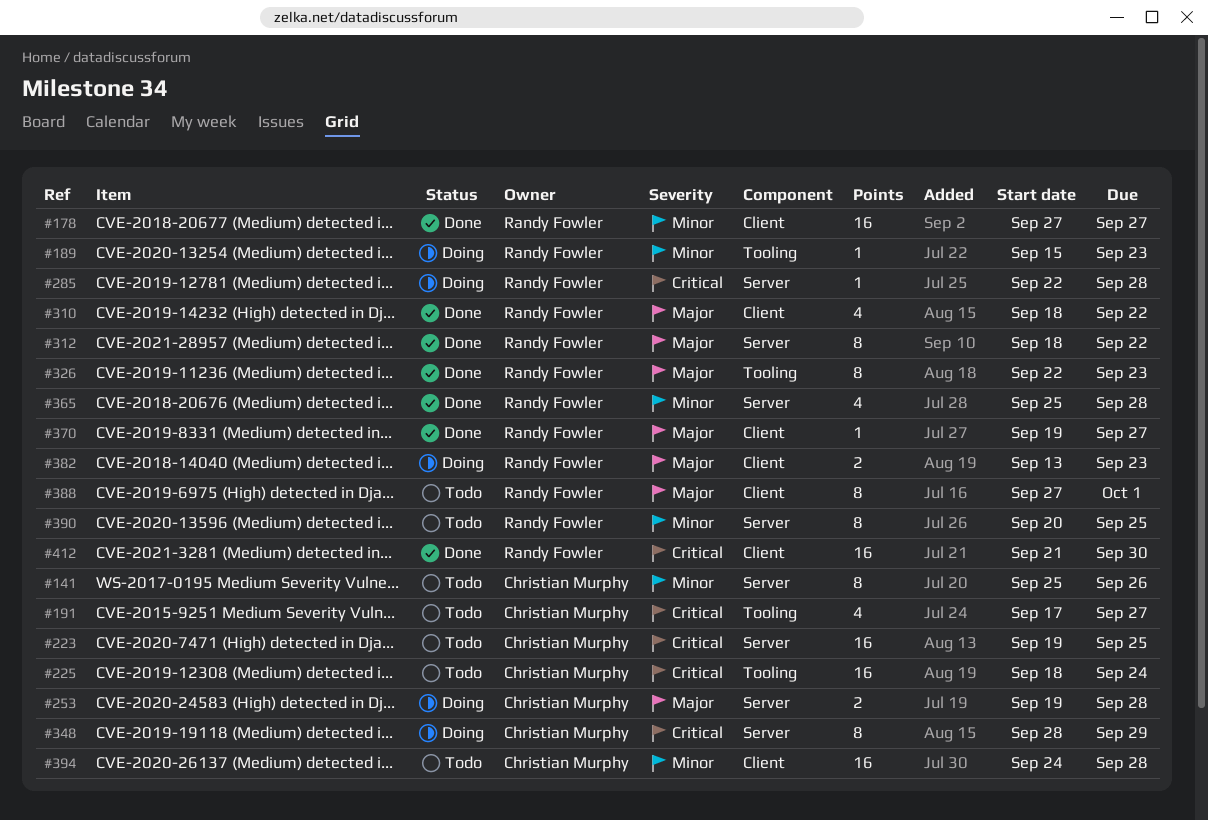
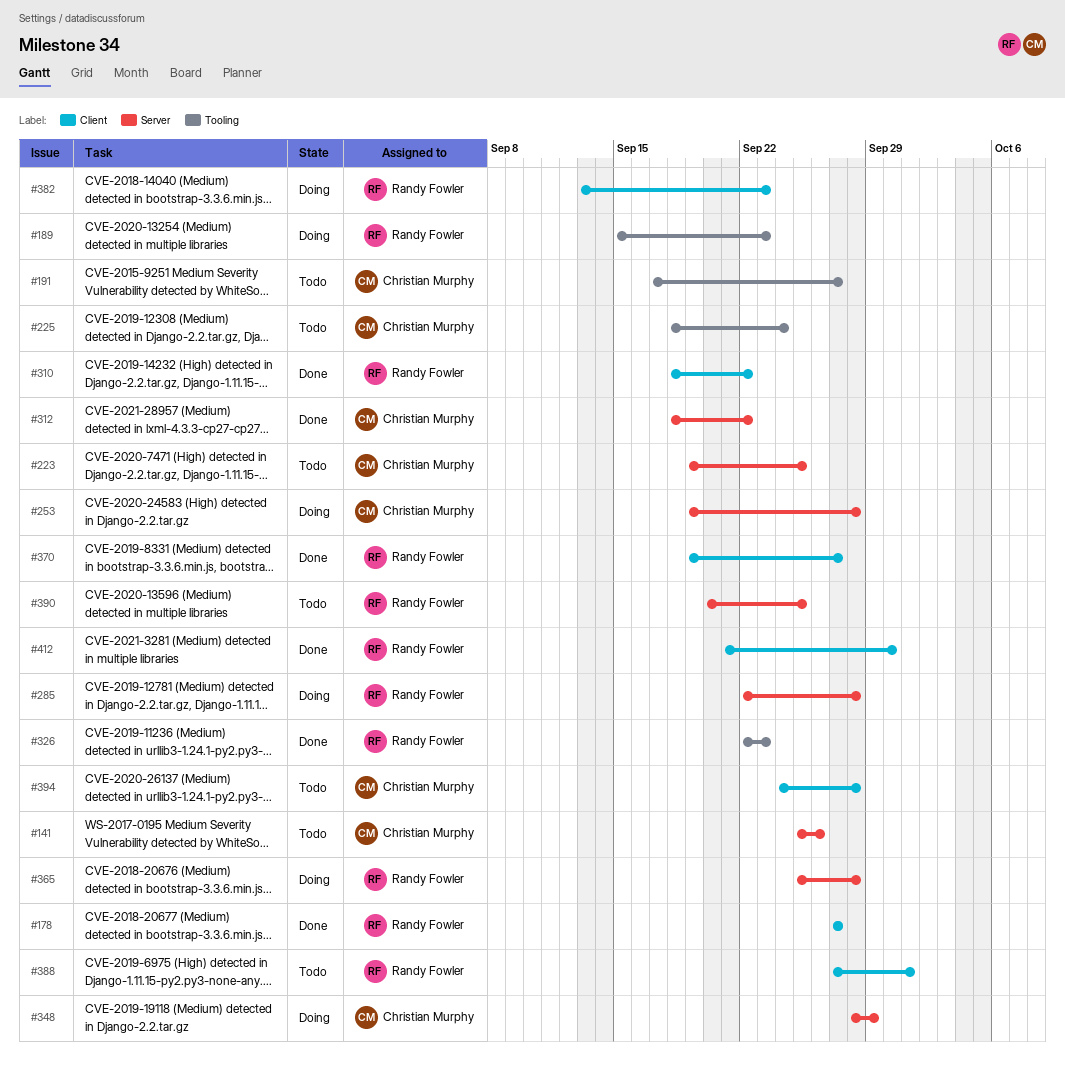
#312, owner: Randy Fowler -> Christian Murphy
#365, status: Done -> Doing

